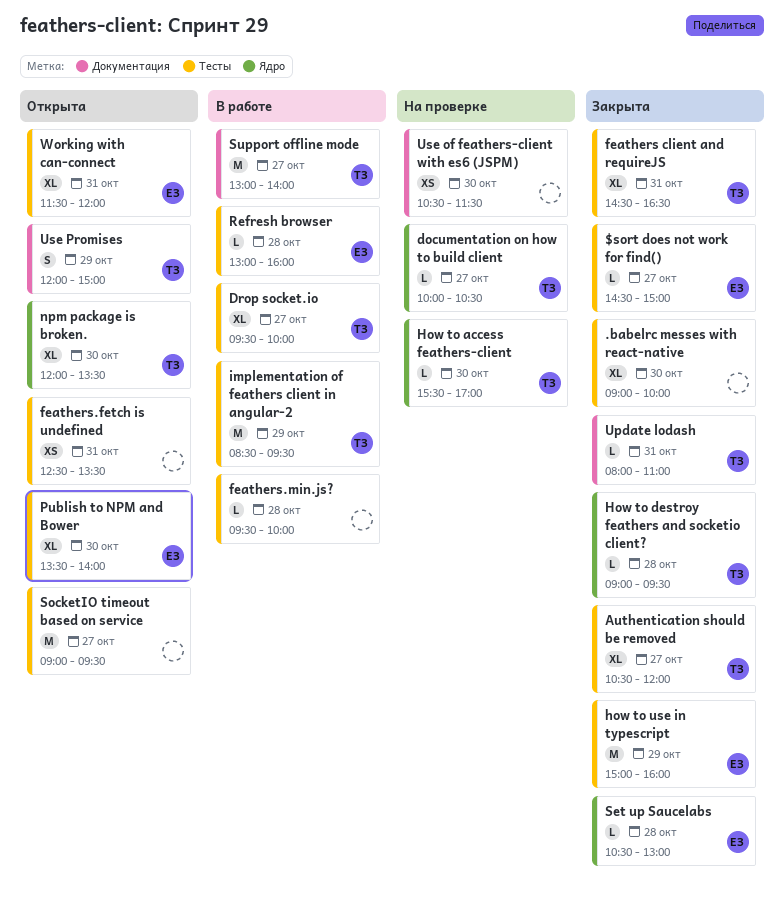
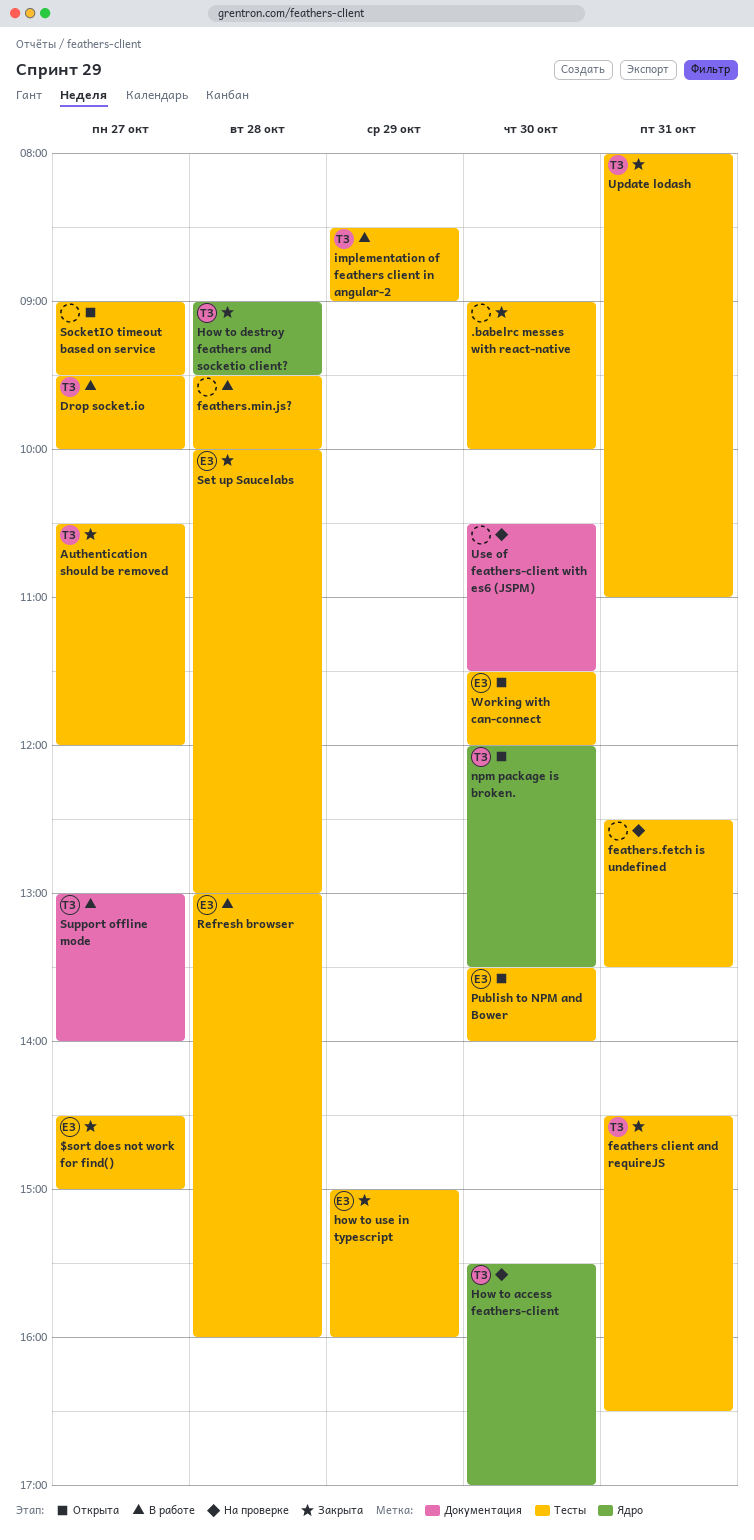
documentation on how to build client: present -> none
feathers.fetch is undefined, status: Открыта -> На проверке
implementation of feathers client in angular-2, ends: 09:30 -> 09:00
Set up Saucelabs, label: Ядро -> Тесты
Set up Saucelabs, begins: 10:30 -> 10:00
Update lodash, label: Документация -> Тесты
Use Promises: present -> none
Working with can-connect, day: Oct 31 -> Oct 30

